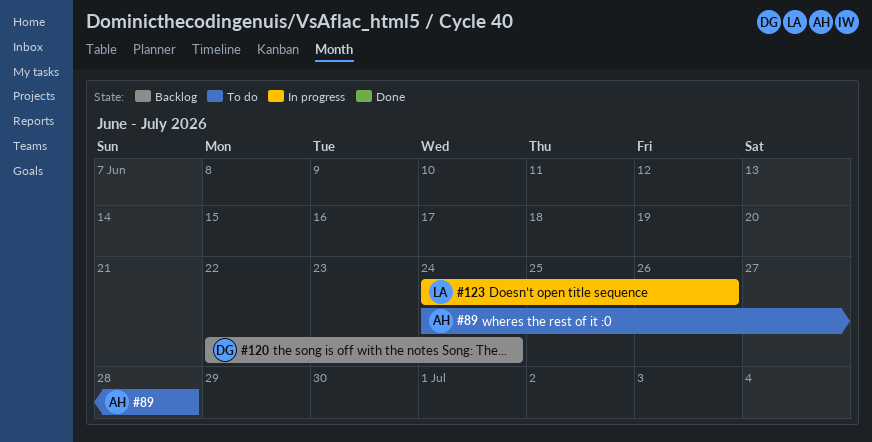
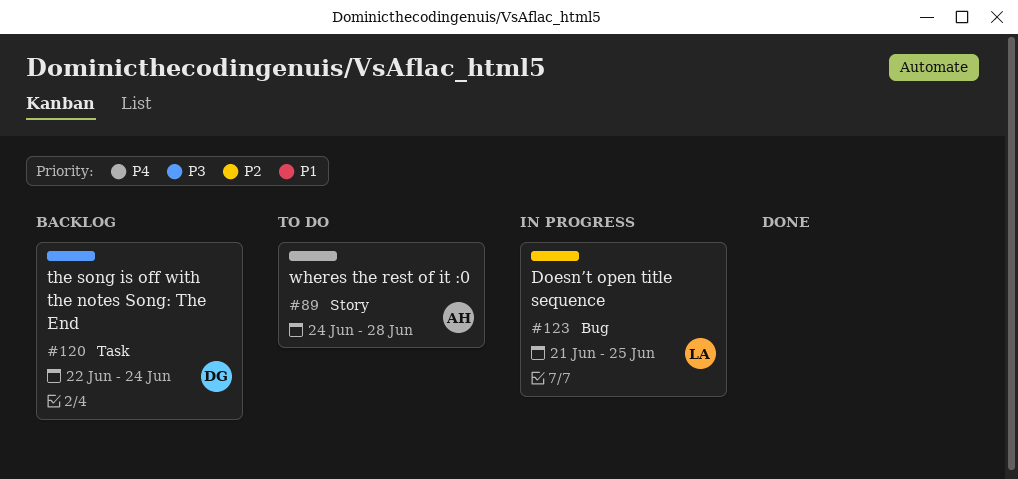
#123, start: Jun 24 -> Jun 21
#123, due: Jun 26 -> Jun 25

